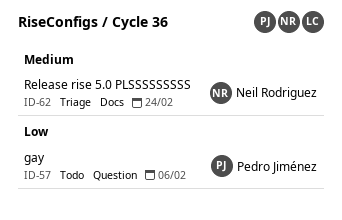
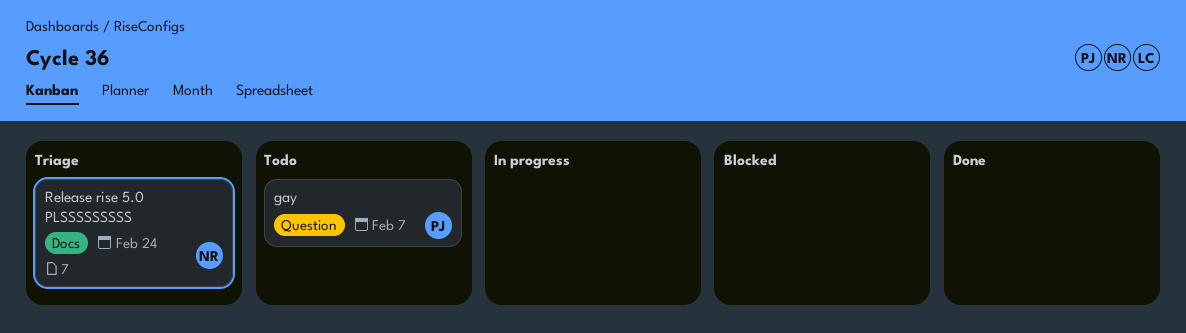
gay, due: Feb 6 -> Feb 7

